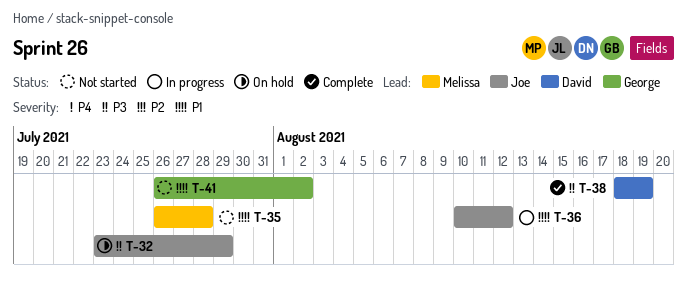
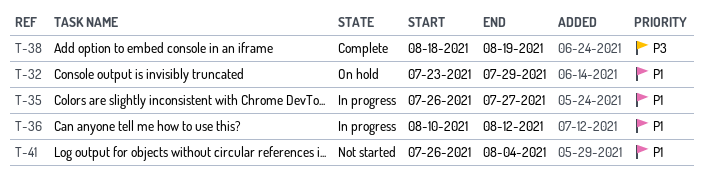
T-32, priority: P3 -> P1
T-35, status: Not started -> In progress
T-35, due: Jul 28 -> Jul 27
T-41, due: Aug 2 -> Aug 4

